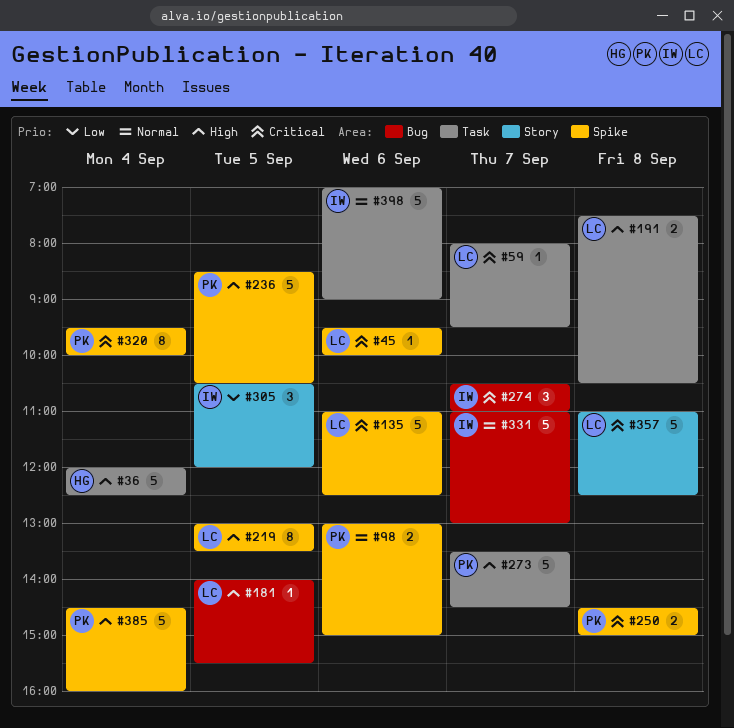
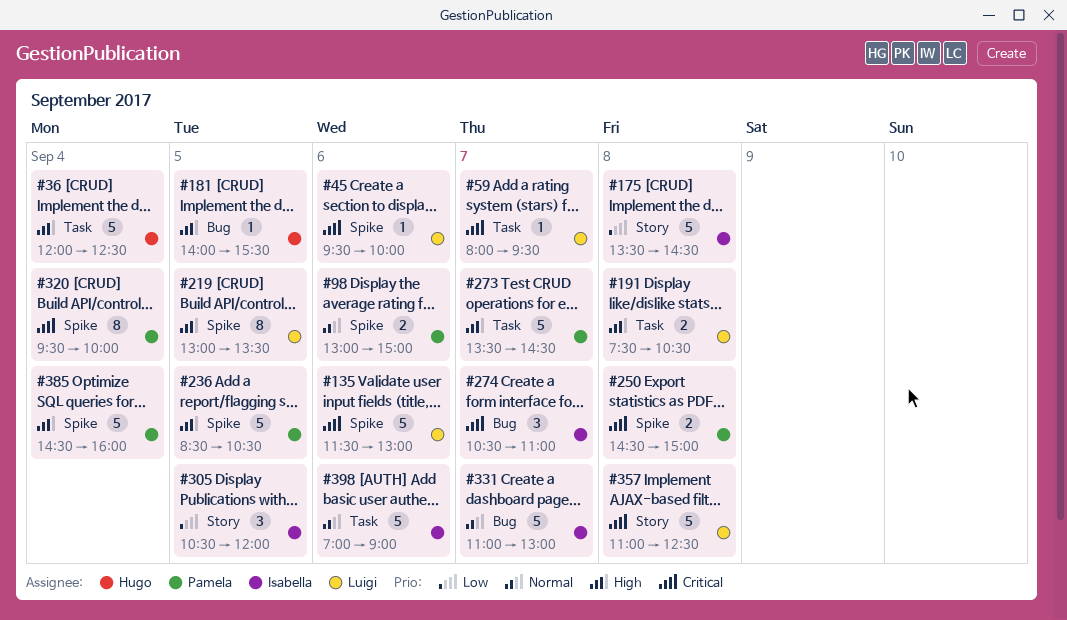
#135, begins: 11:00 -> 11:30
#135, ends: 12:30 -> 13:00
#175: none -> present
#181, owner: Luigi -> Hugo

